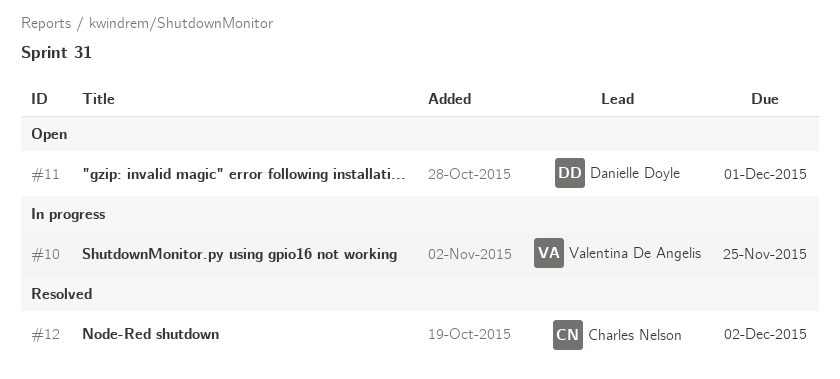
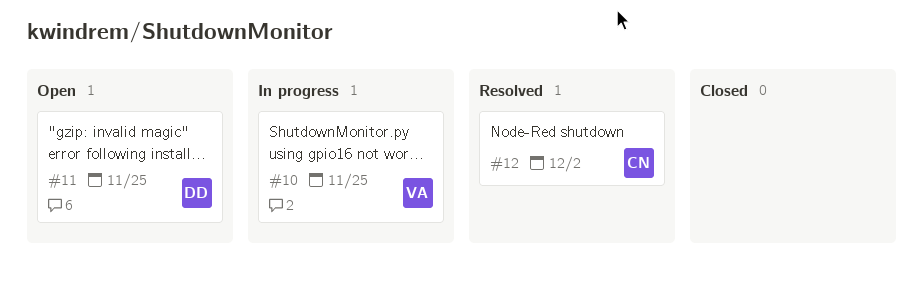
#11, due: Dec 1 -> Nov 25

